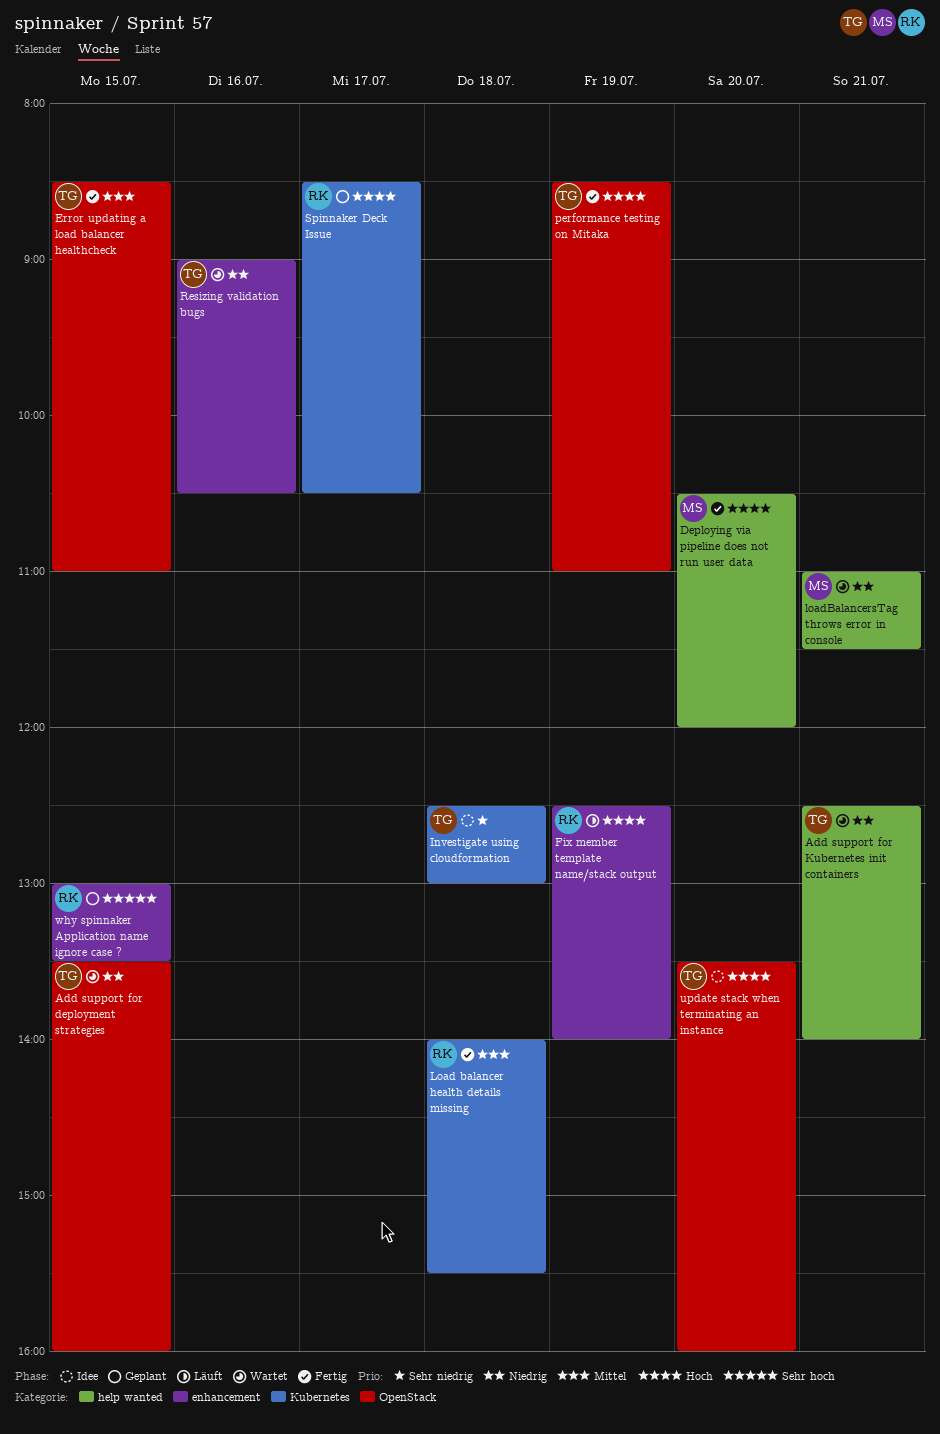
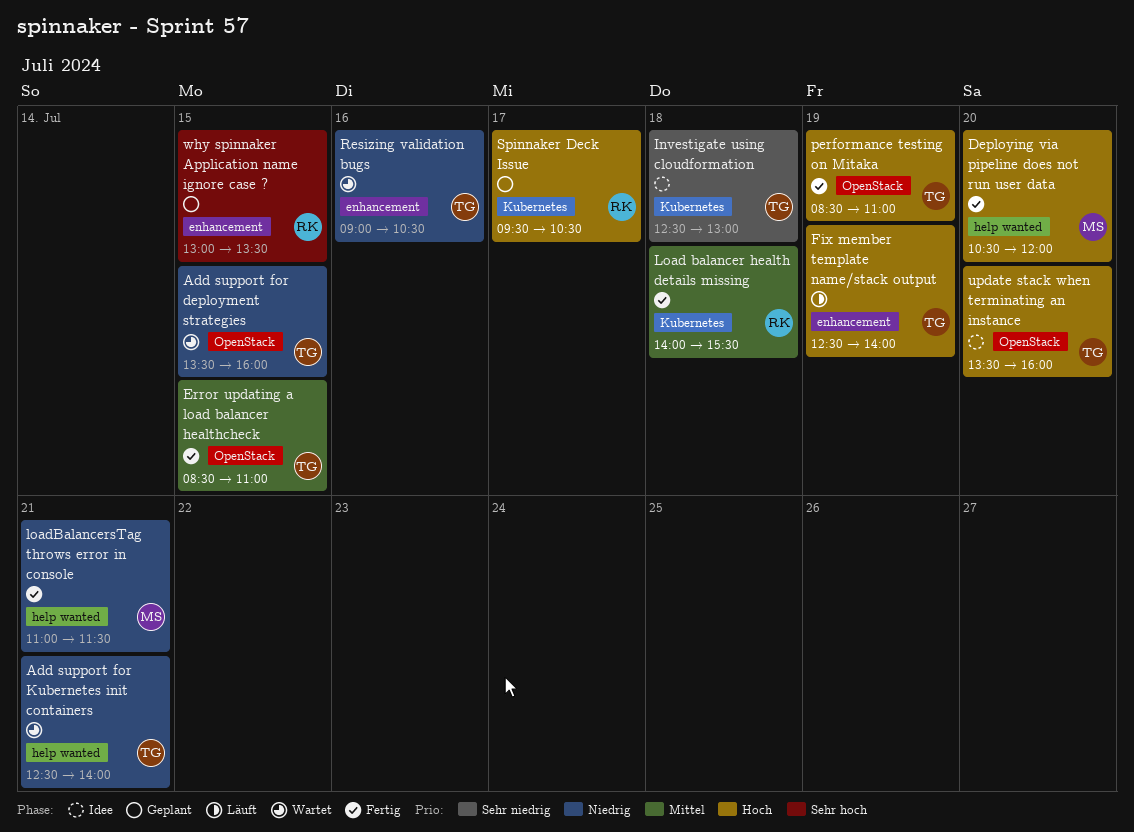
Fix member template name/stack output, owner: RK -> TG
loadBalancersTag throws error in console, status: Wartet -> Fertig
Spinnaker Deck Issue, begins: 08:30 -> 09:30

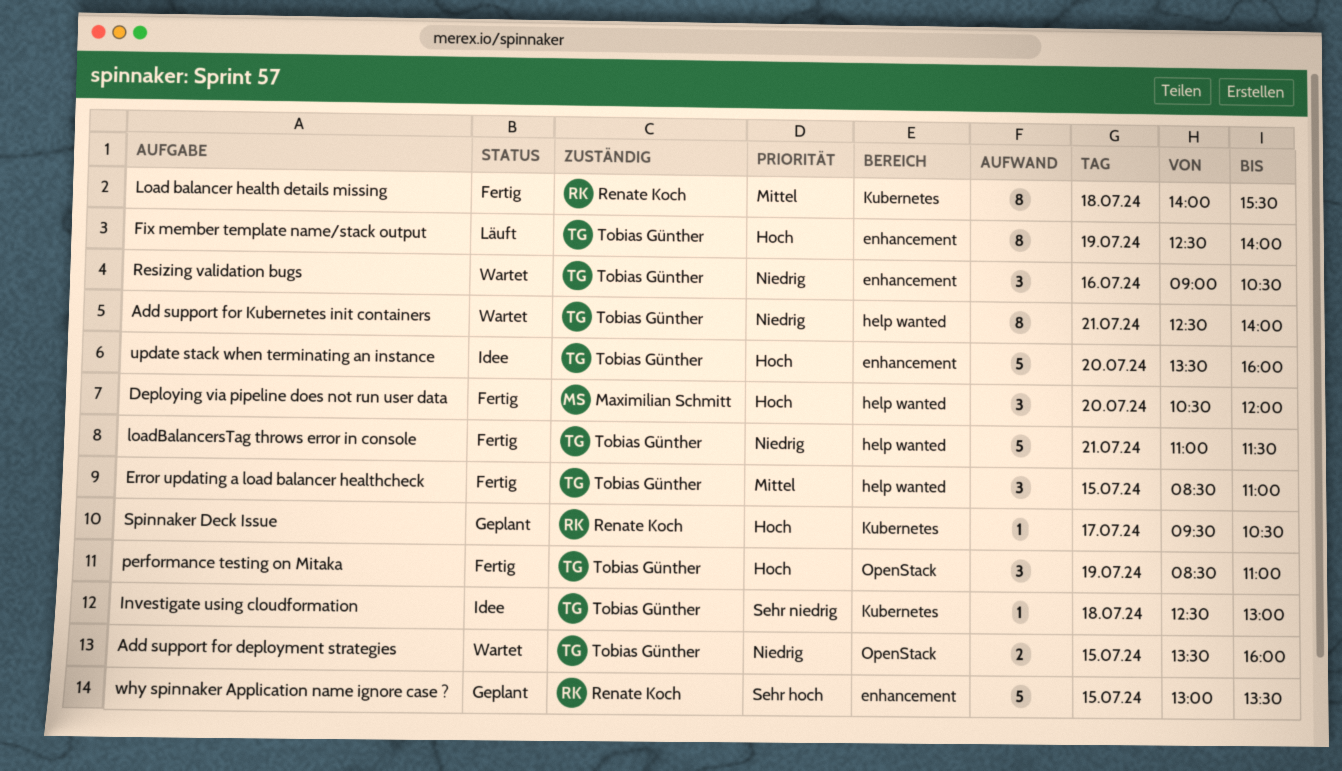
Error updating a load balancer healthcheck, label: OpenStack -> help wanted
loadBalancersTag throws error in console, owner: Maximilian Schmitt -> Tobias Günther
update stack when terminating an instance, label: OpenStack -> enhancement

